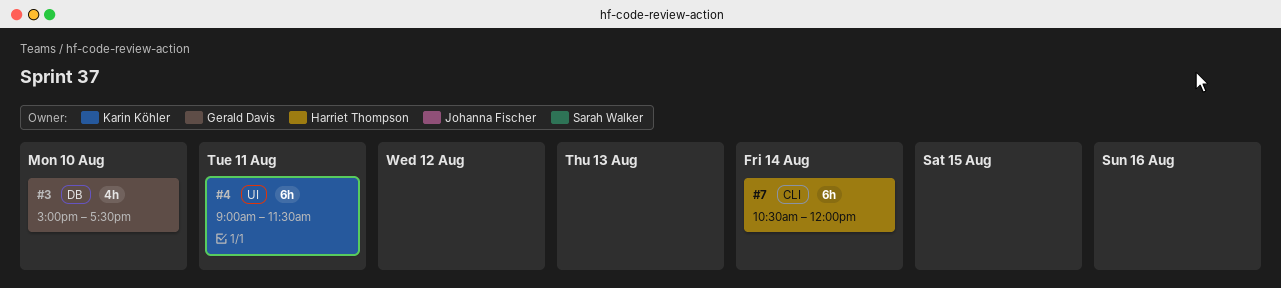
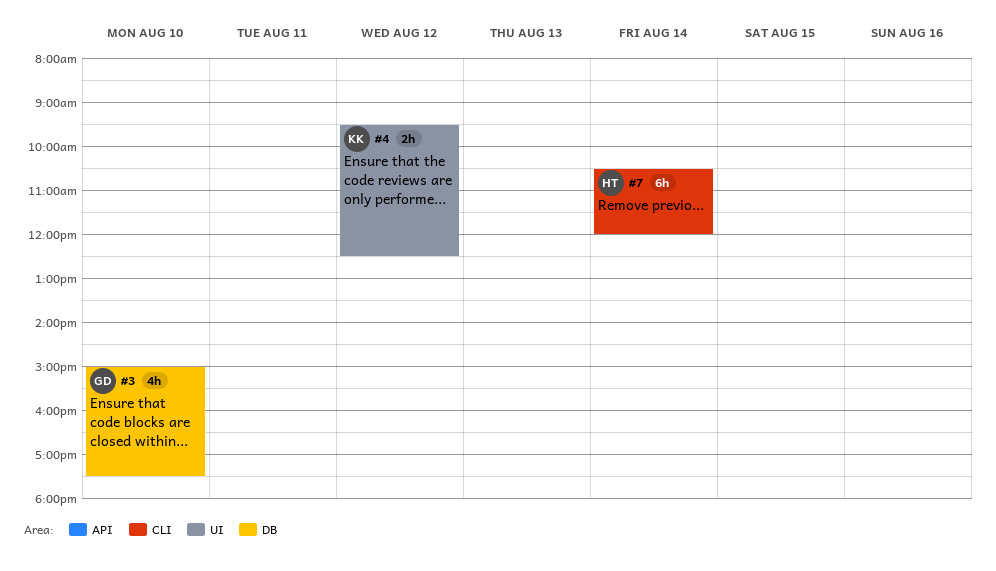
#4, estimate: 6h -> 2h
#4, day: Aug 11 -> Aug 12
#4, begins: 09:00 -> 09:30
#4, ends: 11:30 -> 12:30

